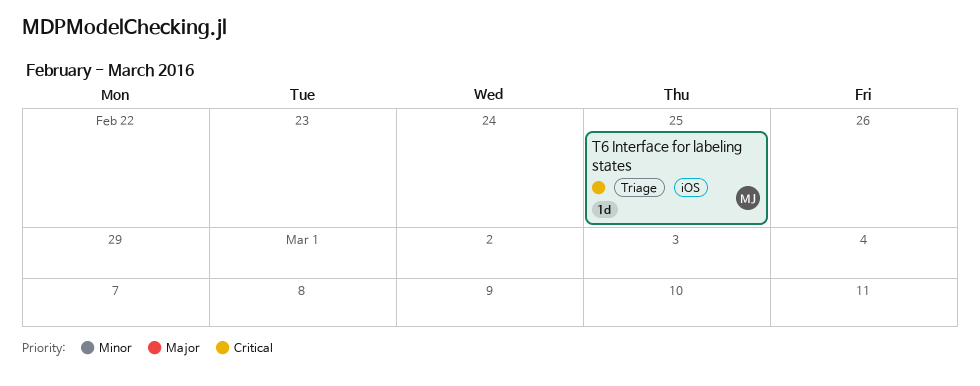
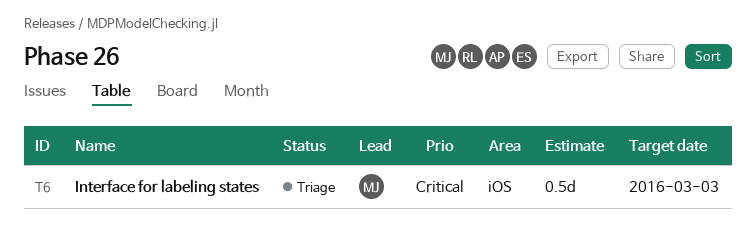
T6, estimate: 1d -> 0.5d
T6, due: Feb 25 -> Mar 3

